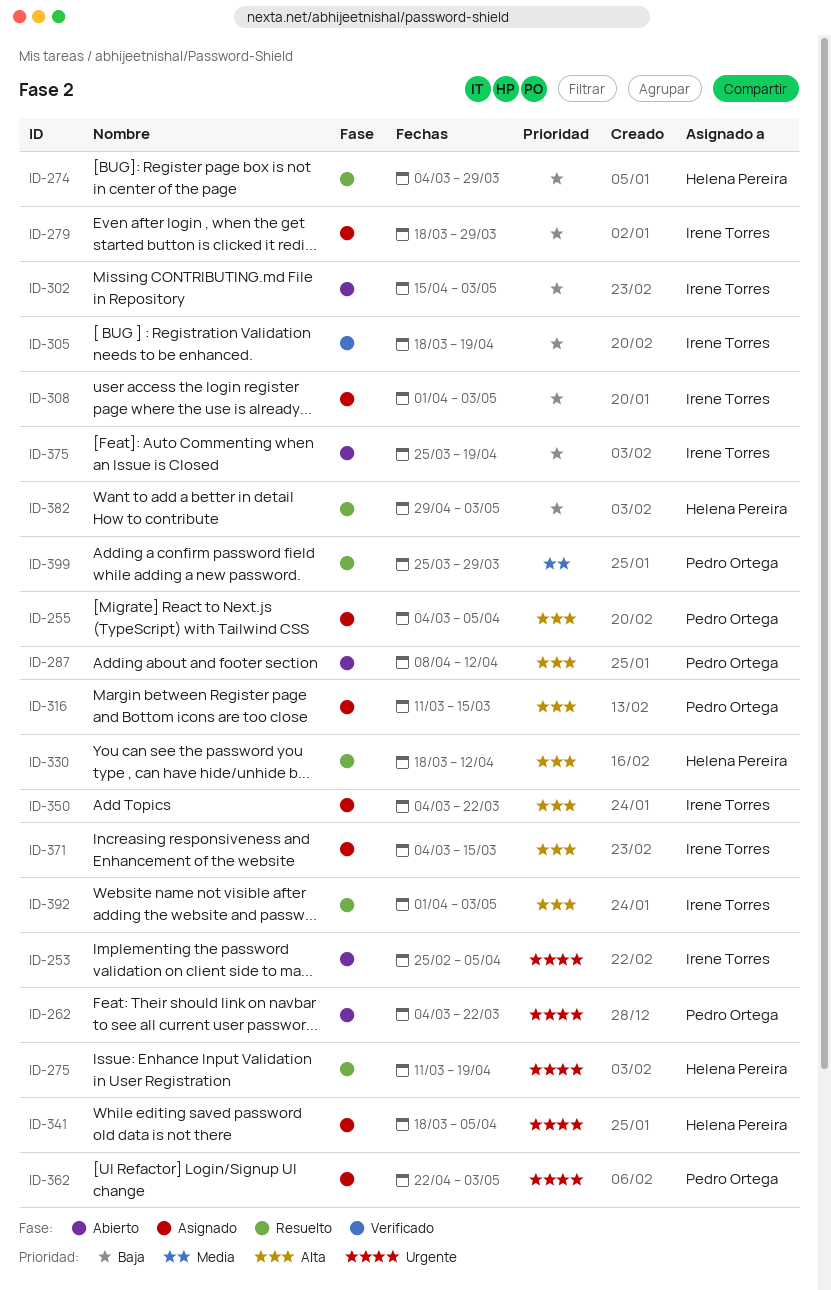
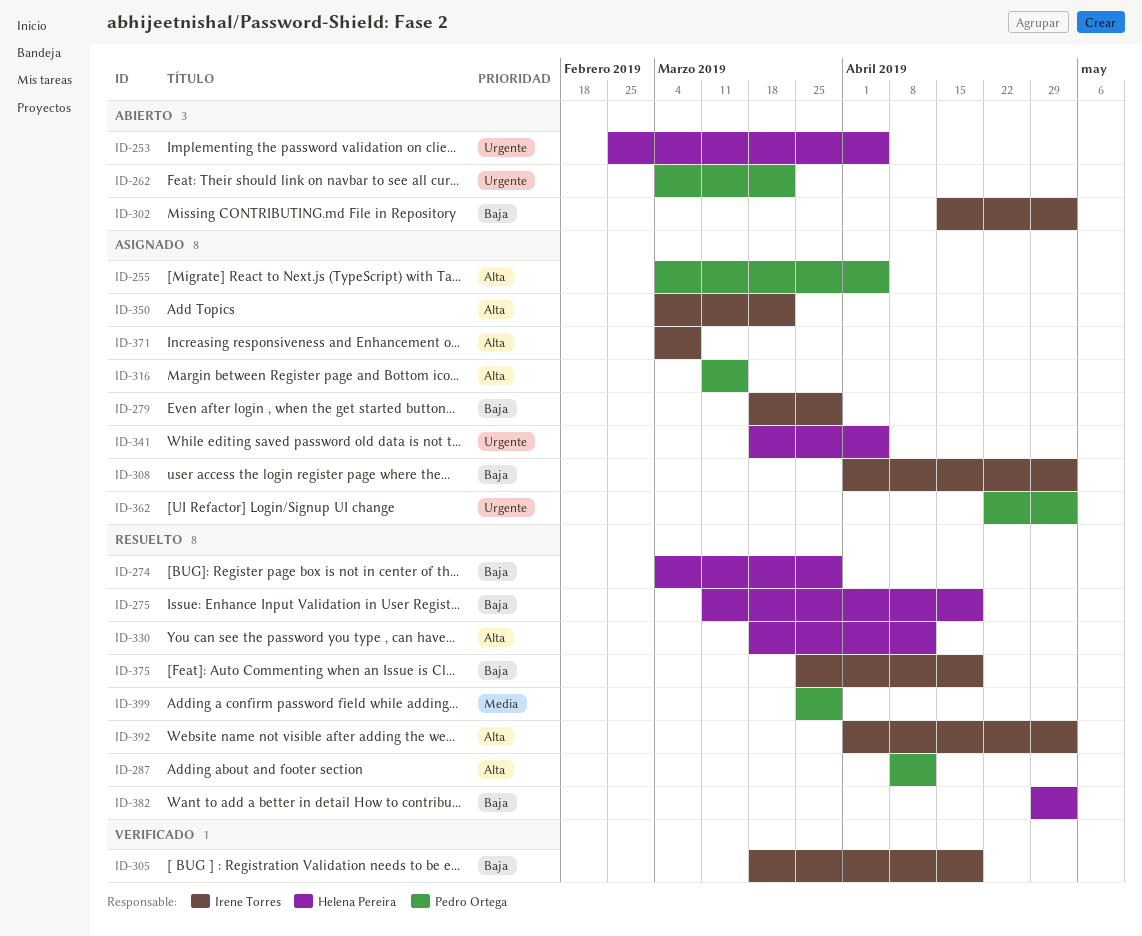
ID-253, owner: Irene Torres -> Helena Pereira
ID-275, priority: Urgente -> Baja
ID-287, status: Abierto -> Resuelto
ID-371, due: Mar 15 -> Mar 8
ID-375, status: Abierto -> Resuelto

